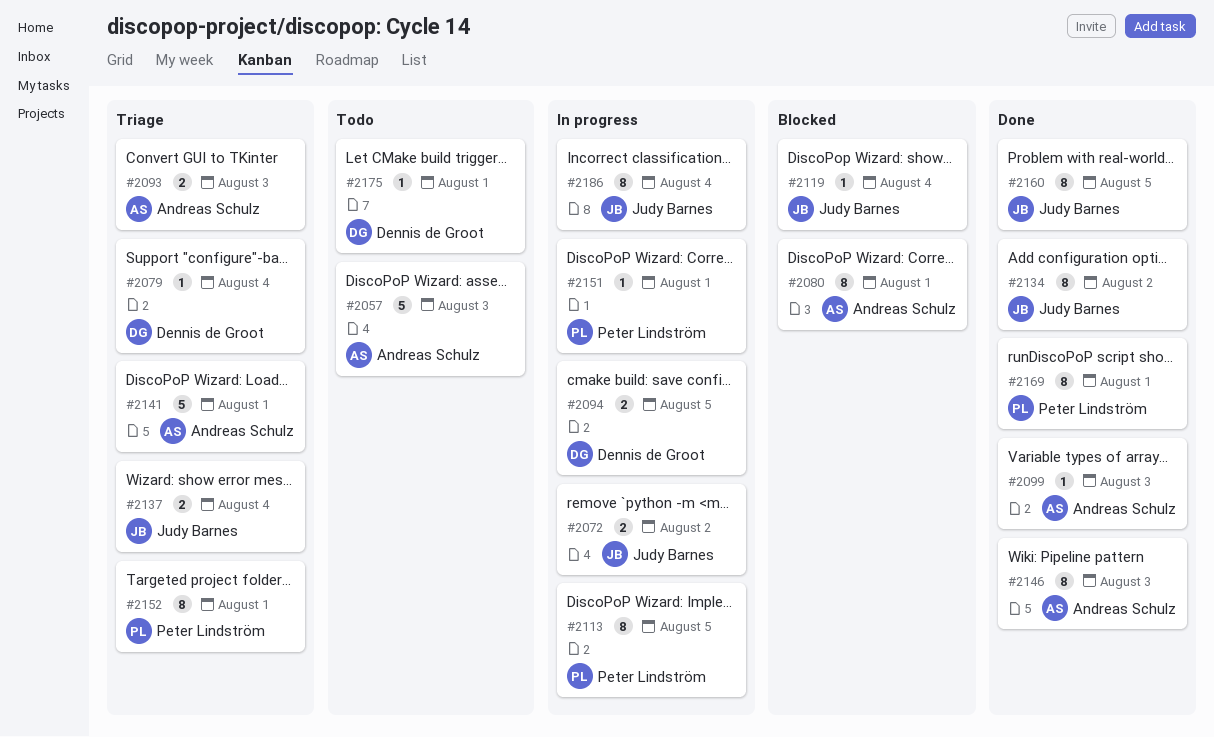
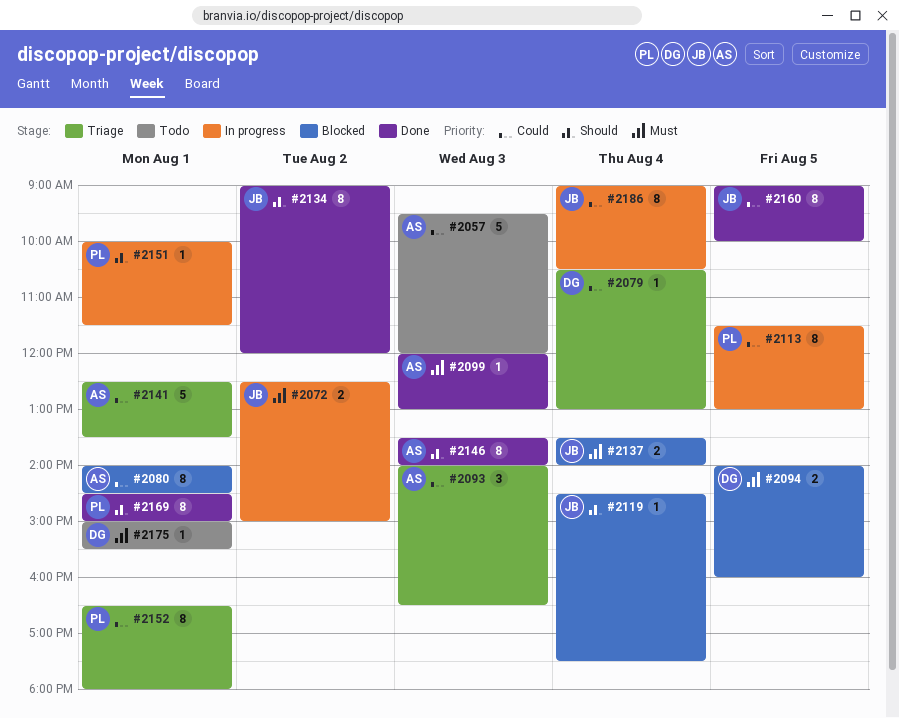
#2093, estimate: 2 -> 3
#2094, status: In progress -> Blocked
#2137, status: Triage -> Blocked

